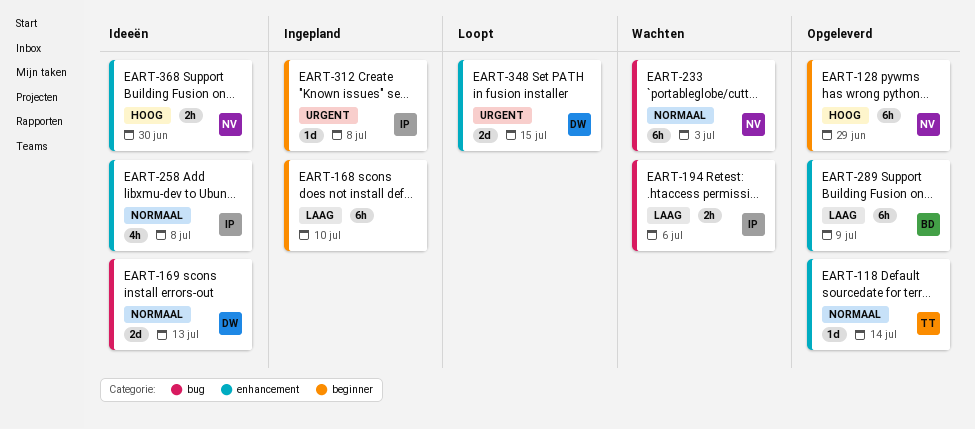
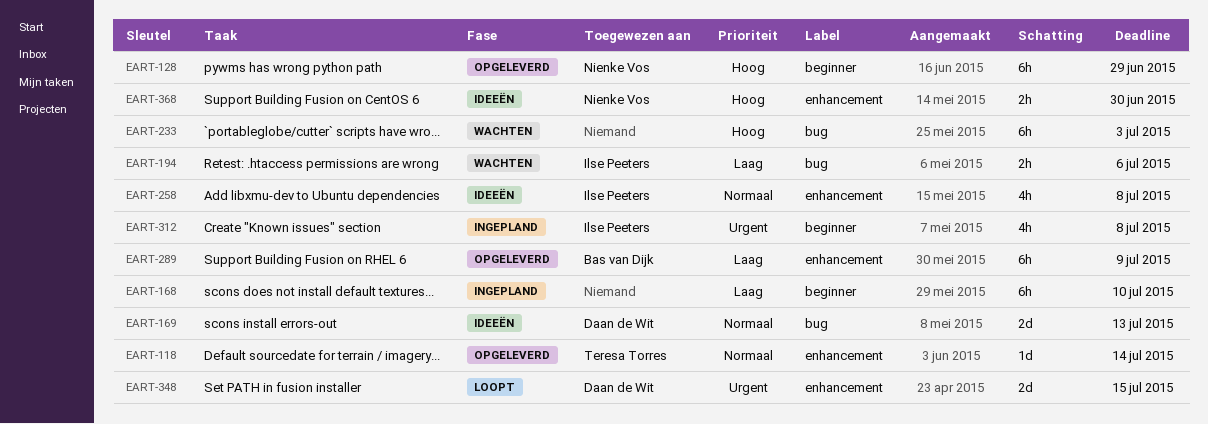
EART-233, owner: Nienke Vos -> none
EART-233, priority: Normaal -> Hoog
EART-312, estimate: 1d -> 4h

